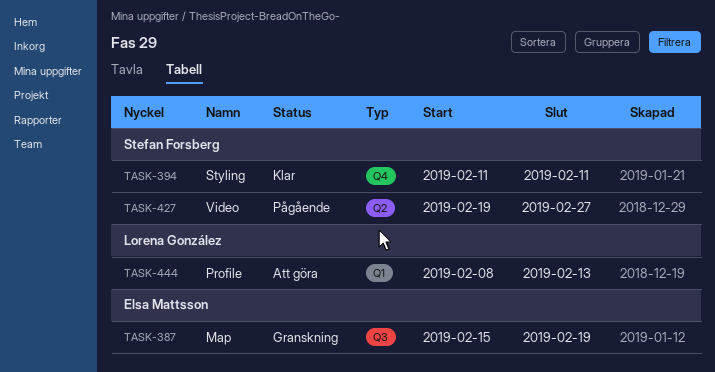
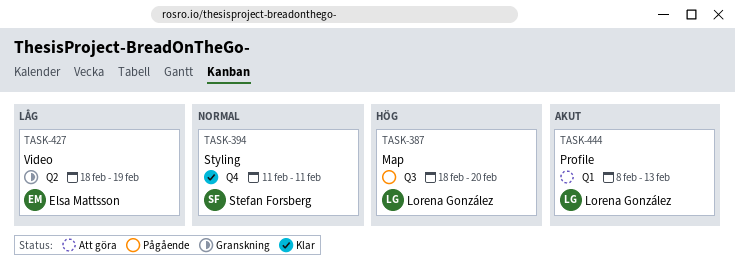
TASK-387, status: Granskning -> Pågående
TASK-387, owner: Elsa Mattsson -> Lorena González
TASK-387, start: Feb 15 -> Feb 18
TASK-387, due: Feb 19 -> Feb 20
TASK-427, status: Pågående -> Granskning
TASK-427, owner: Stefan Forsberg -> Elsa Mattsson
TASK-427, start: Feb 19 -> Feb 18
TASK-427, due: Feb 27 -> Feb 19

